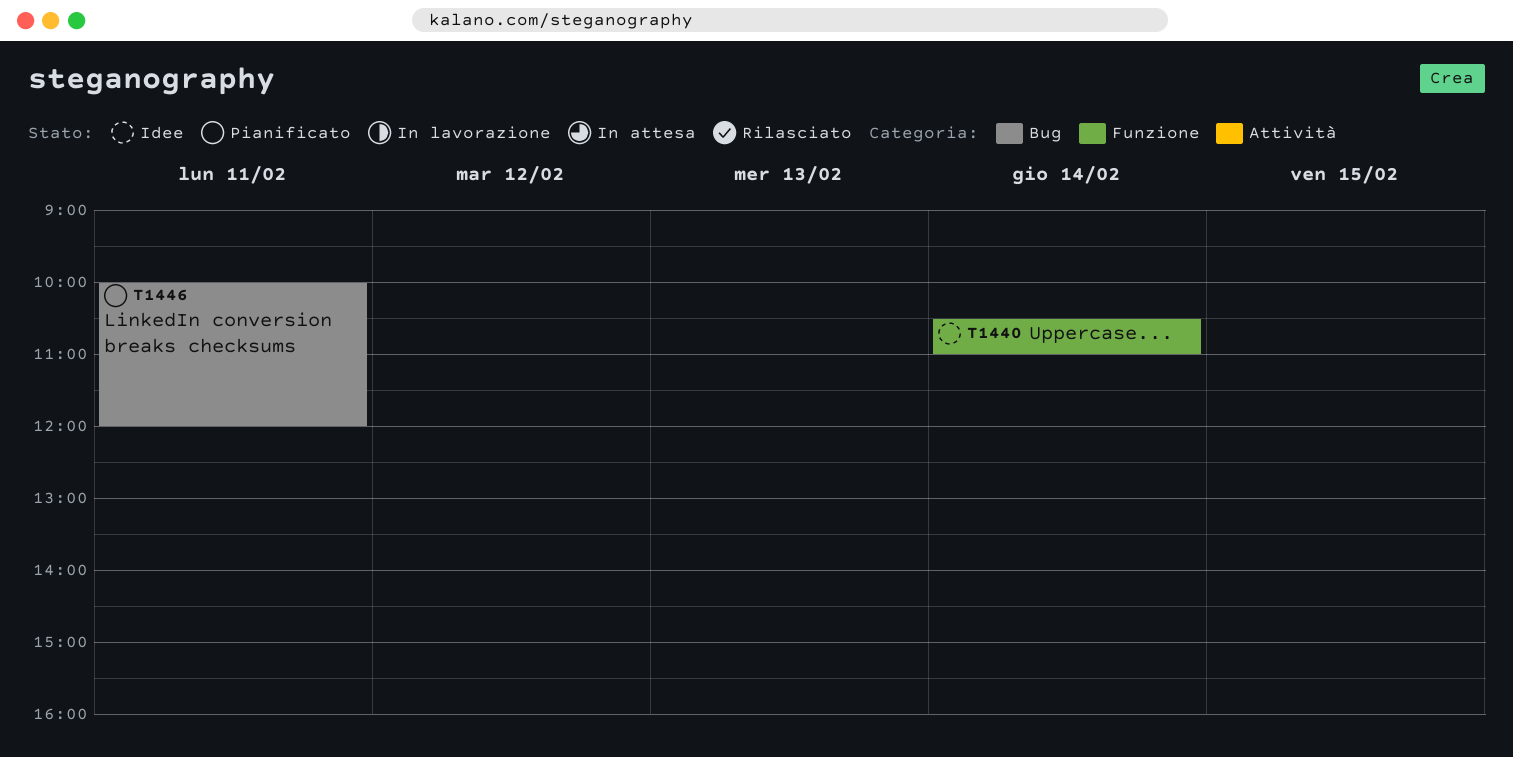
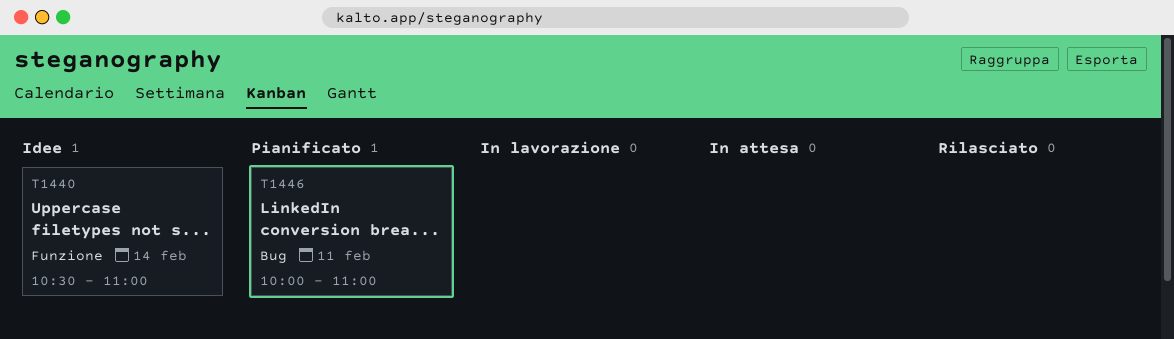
T1446, ends: 12:00 -> 11:00

